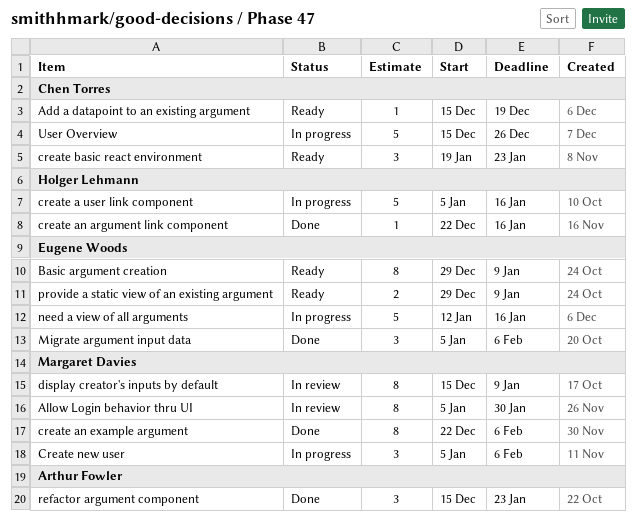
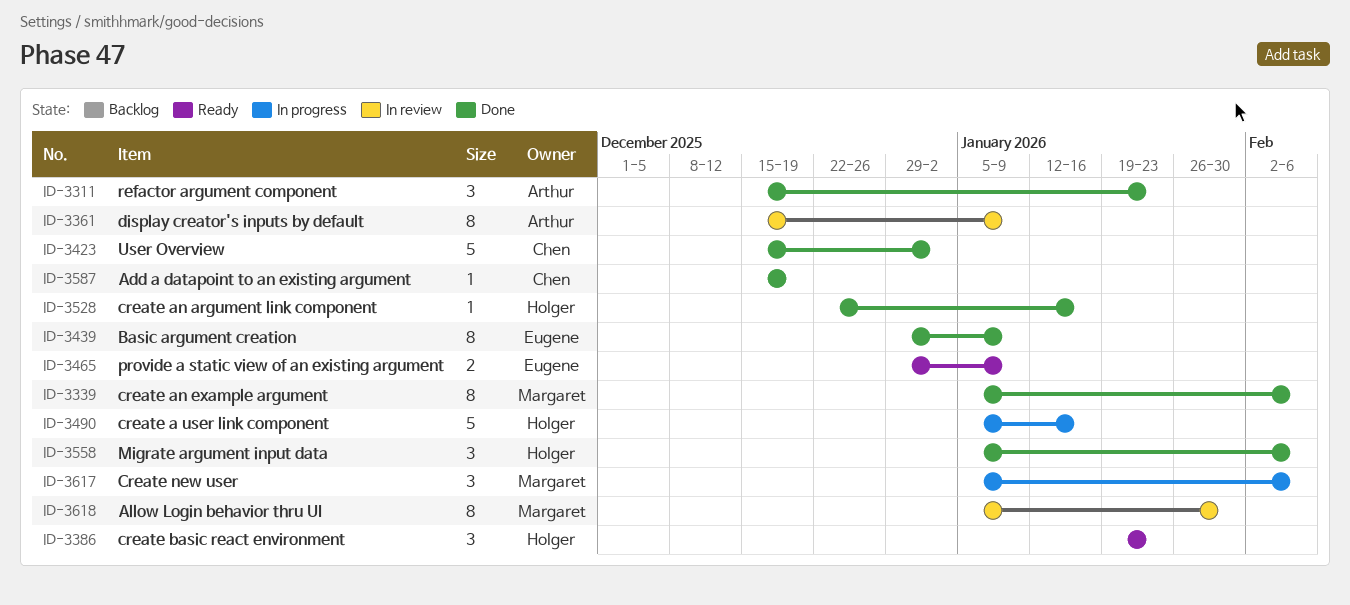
Add a datapoint to an existing argument, status: Ready -> Done
Basic argument creation, status: Ready -> Done
create an example argument, start: Dec 22 -> Jan 5
create basic react environment, owner: Chen Torres -> Holger Lehmann
display creator's inputs by default, owner: Margaret Davies -> Arthur Fowler
Migrate argument input data, owner: Eugene Woods -> Holger Lehmann
need a view of all arguments: present -> none
User Overview, status: In progress -> Done
User Overview, due: Dec 26 -> Jan 2

